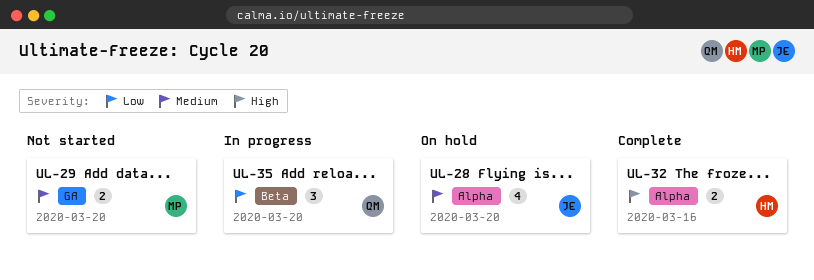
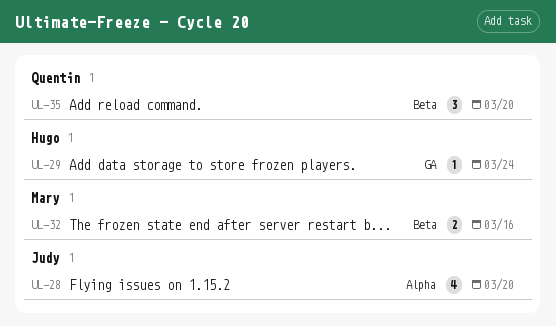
UL-29, owner: Mary -> Hugo
UL-29, estimate: 2 -> 1
UL-29, due: Mar 20 -> Mar 24
UL-32, owner: Hugo -> Mary
UL-32, label: Alpha -> Beta

